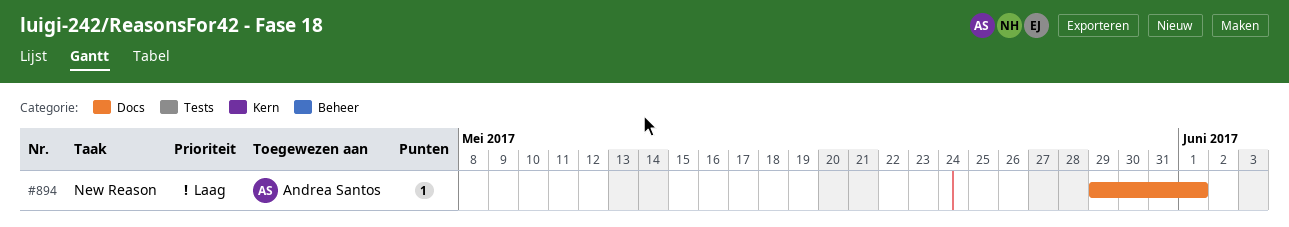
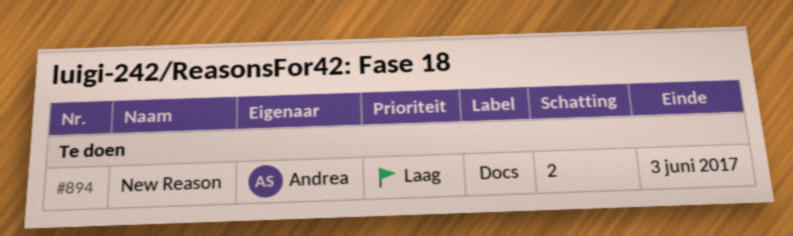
#894, estimate: 1 -> 2
#894, due: Jun 1 -> Jun 3

